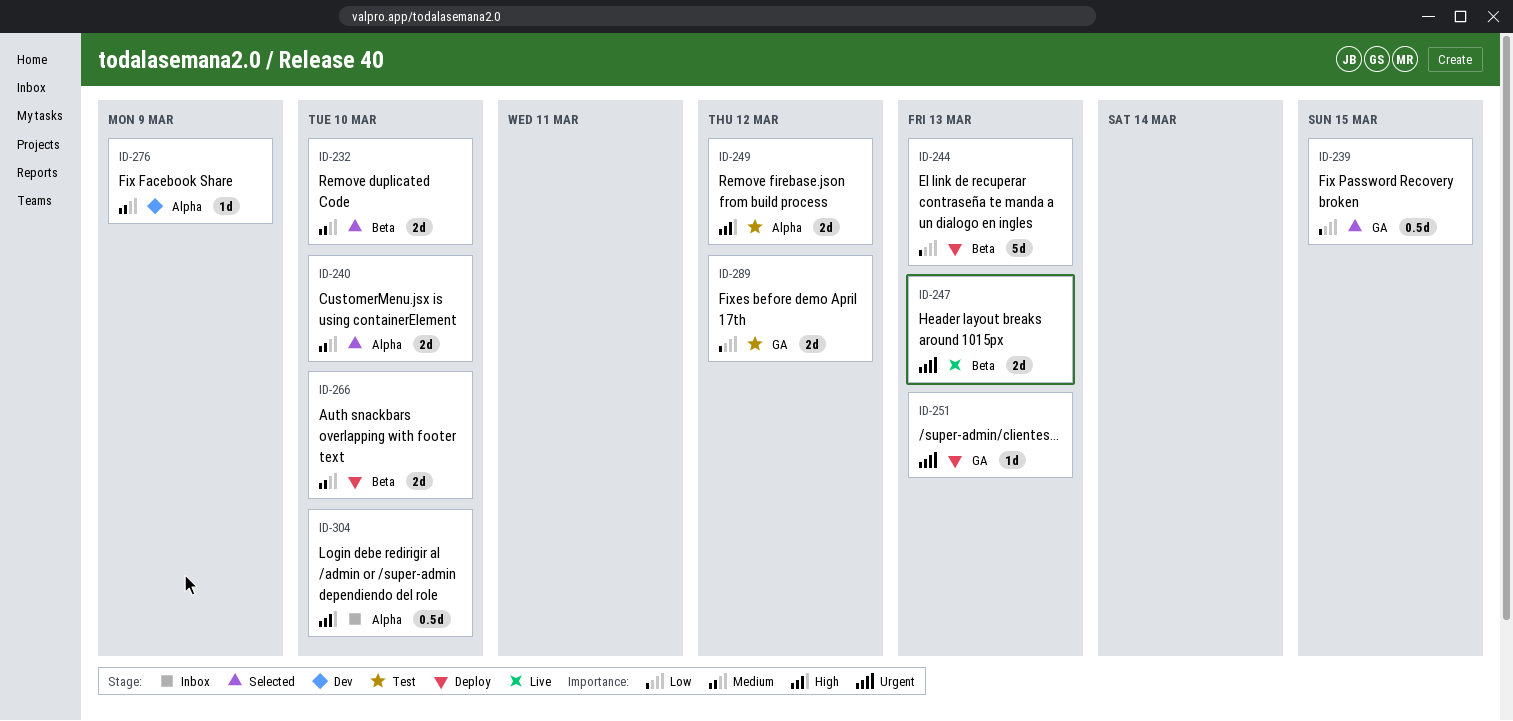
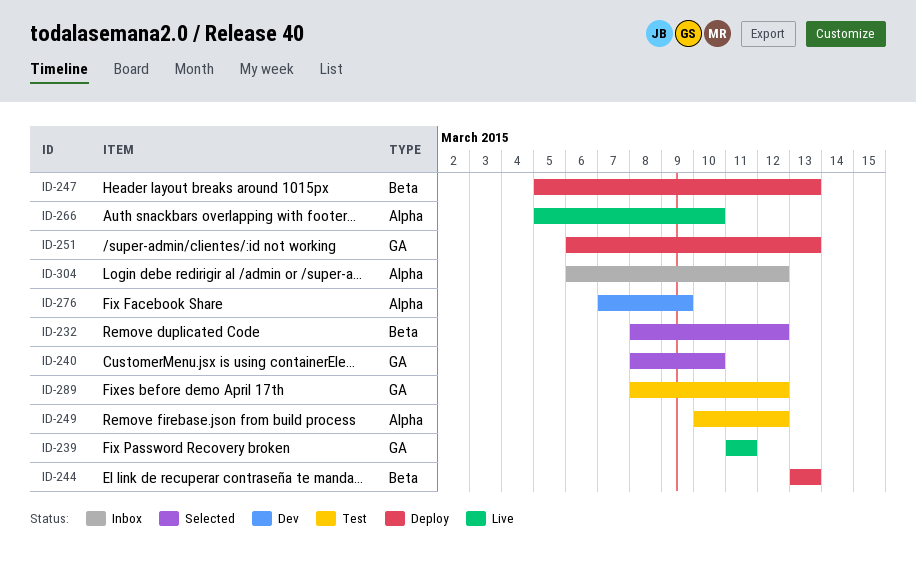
ID-232, due: Mar 10 -> Mar 12
ID-239, status: Selected -> Live
ID-239, due: Mar 15 -> Mar 11
ID-240, label: Alpha -> GA
ID-247, status: Live -> Deploy
ID-266, status: Deploy -> Live
ID-266, label: Beta -> Alpha
ID-304, due: Mar 10 -> Mar 12

